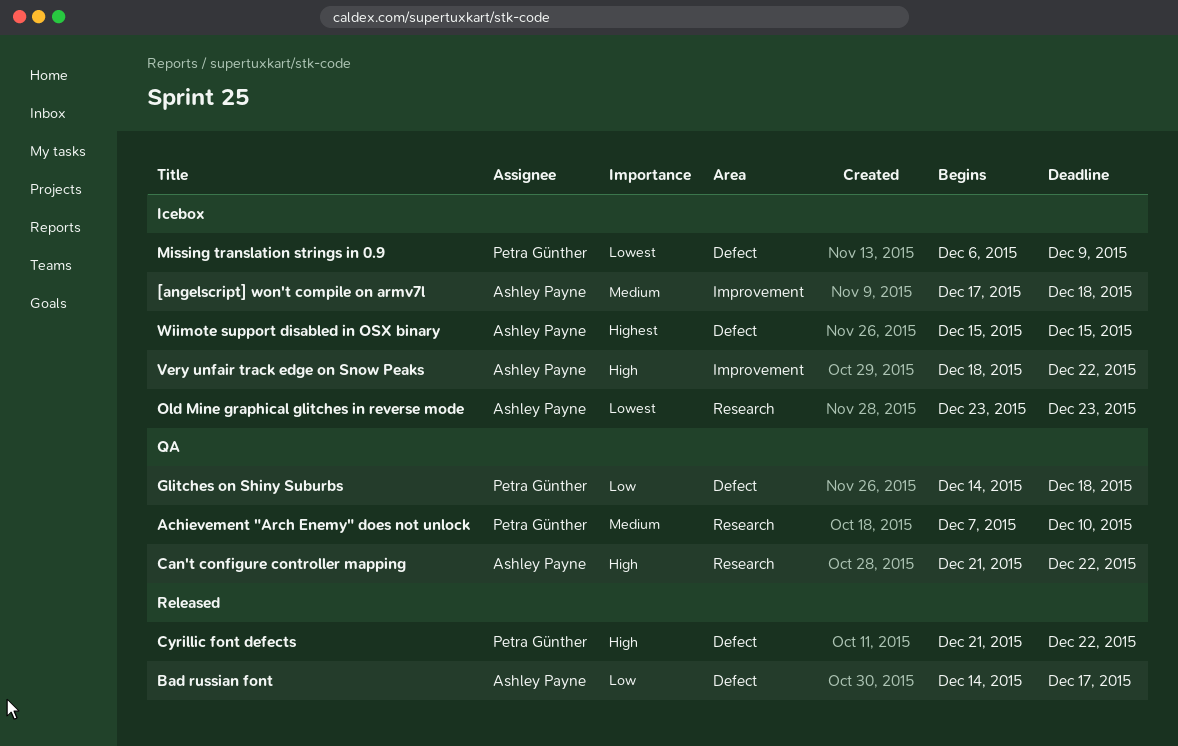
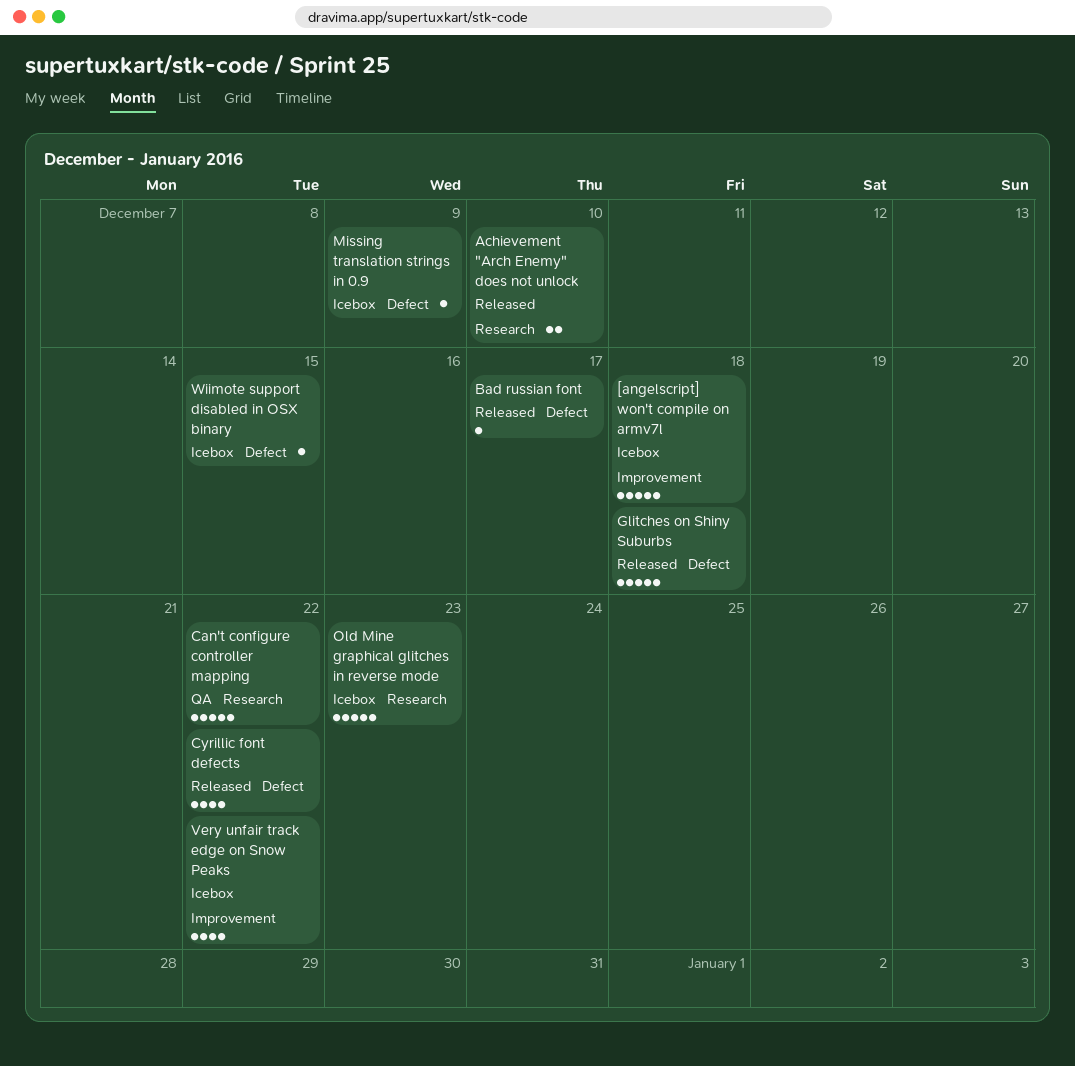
Achievement "Arch Enemy" does not unlock, status: QA -> Released
Glitches on Shiny Suburbs, status: QA -> Released

